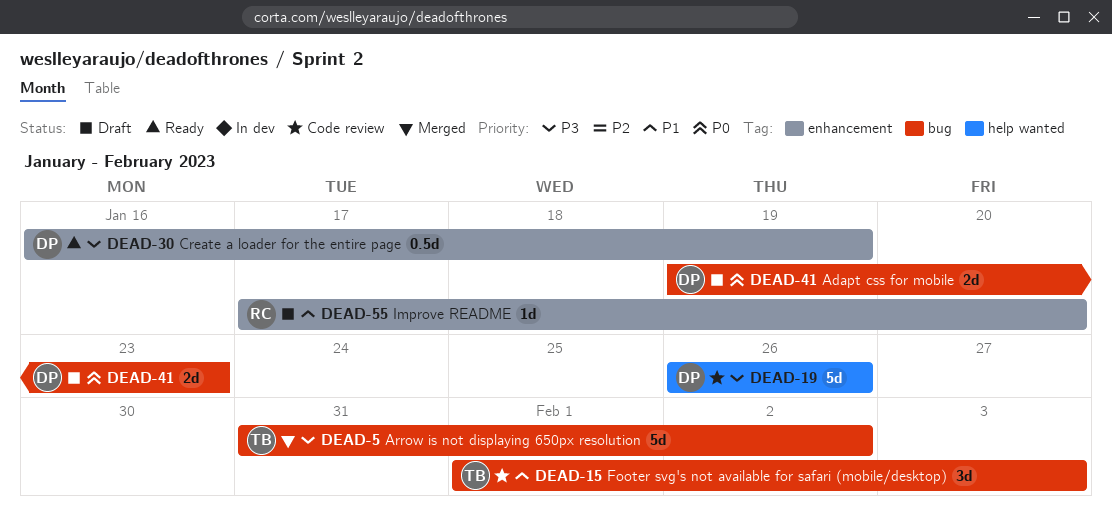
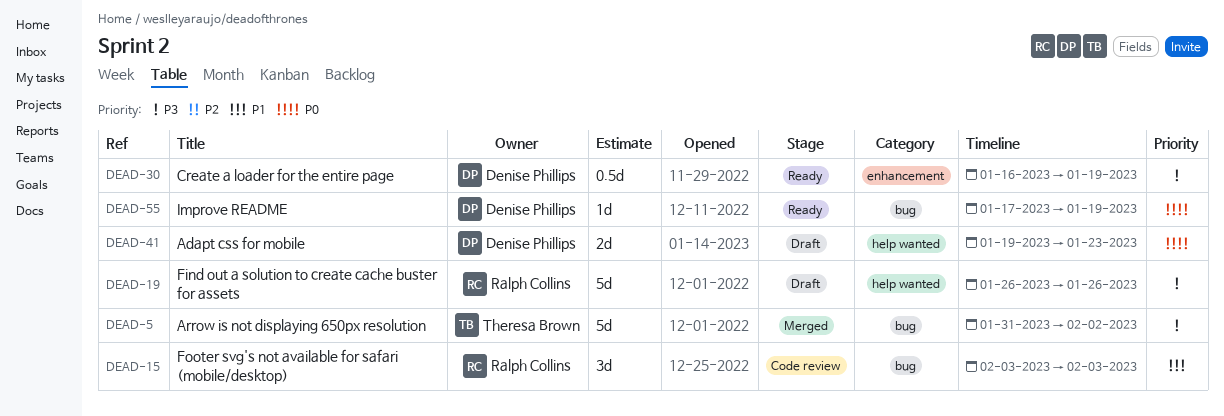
DEAD-15, owner: Theresa Brown -> Ralph Collins
DEAD-15, start: Feb 1 -> Feb 3
DEAD-19, status: Code review -> Draft
DEAD-19, owner: Denise Phillips -> Ralph Collins
DEAD-41, label: bug -> help wanted
DEAD-55, status: Draft -> Ready
DEAD-55, owner: Ralph Collins -> Denise Phillips
DEAD-55, priority: P1 -> P0
DEAD-55, label: enhancement -> bug
DEAD-55, due: Jan 20 -> Jan 19

